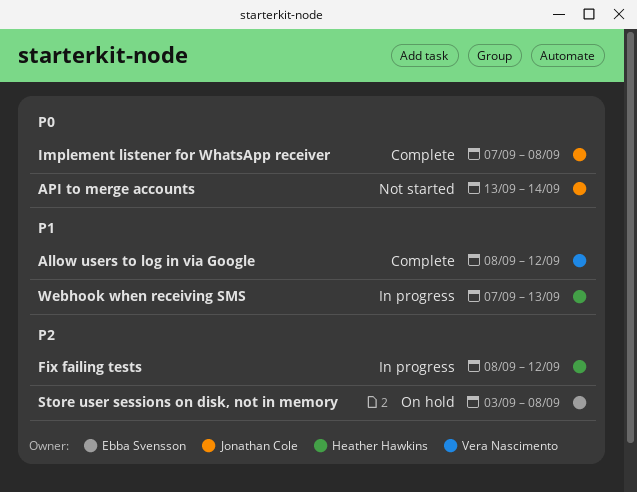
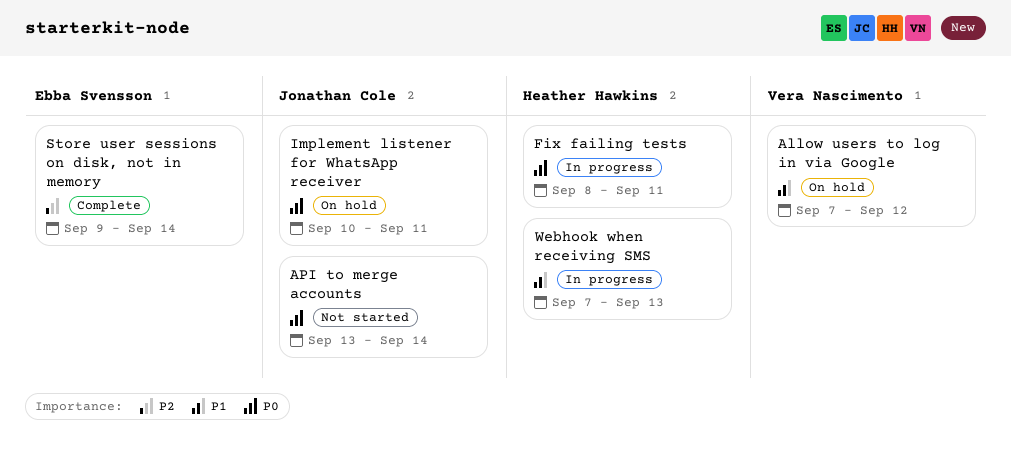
Allow users to log in via Google, status: Complete -> On hold
Allow users to log in via Google, start: Sep 8 -> Sep 7
Fix failing tests, priority: P2 -> P0
Fix failing tests, due: Sep 12 -> Sep 11
Implement listener for WhatsApp receiver, status: Complete -> On hold
Implement listener for WhatsApp receiver, start: Sep 7 -> Sep 10
Implement listener for WhatsApp receiver, due: Sep 8 -> Sep 11
Store user sessions on disk, not in memory, status: On hold -> Complete
Store user sessions on disk, not in memory, start: Sep 3 -> Sep 9
Store user sessions on disk, not in memory, due: Sep 8 -> Sep 14

